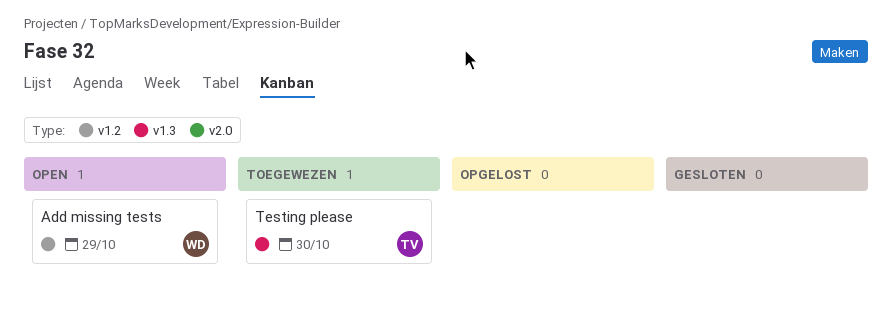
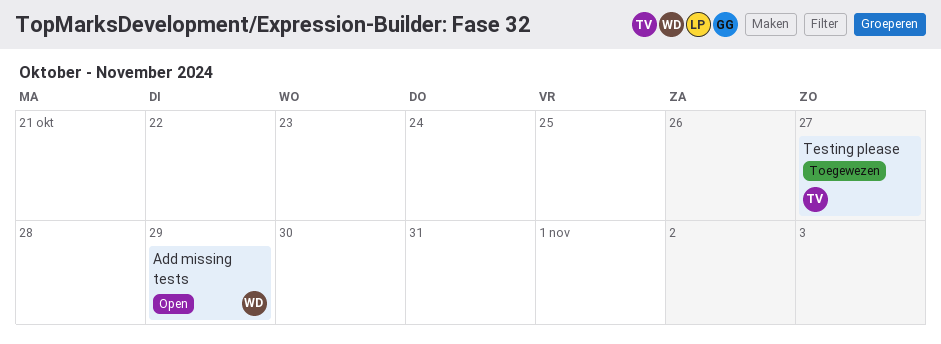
Testing please, due: Oct 30 -> Oct 27

